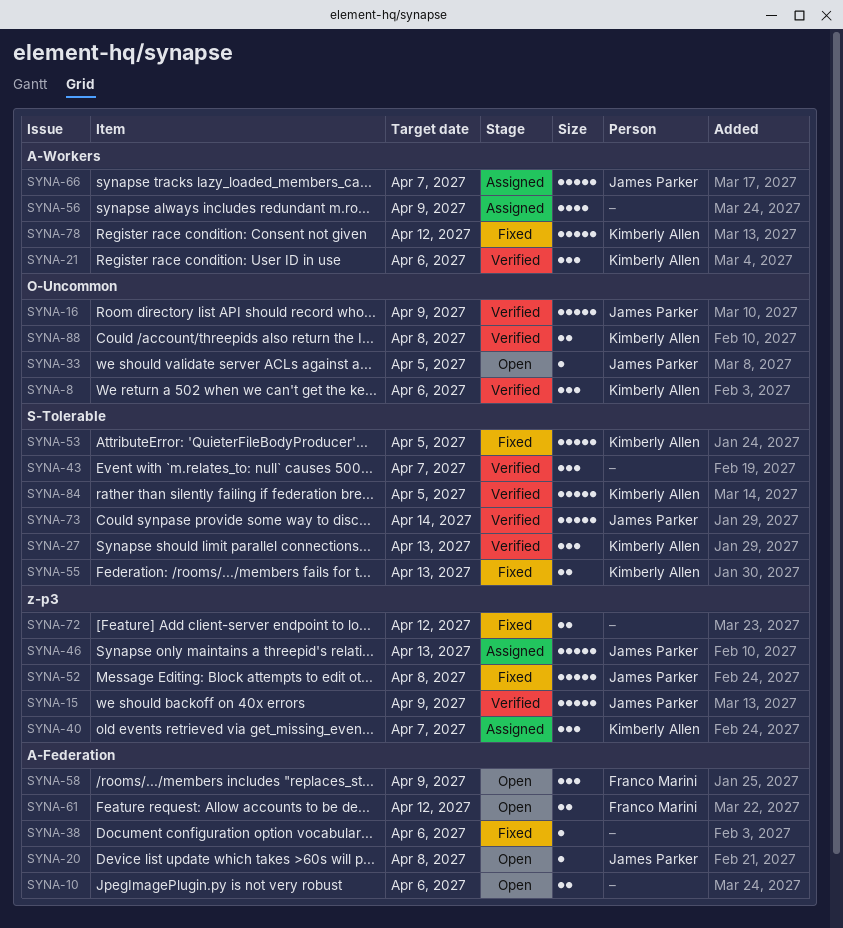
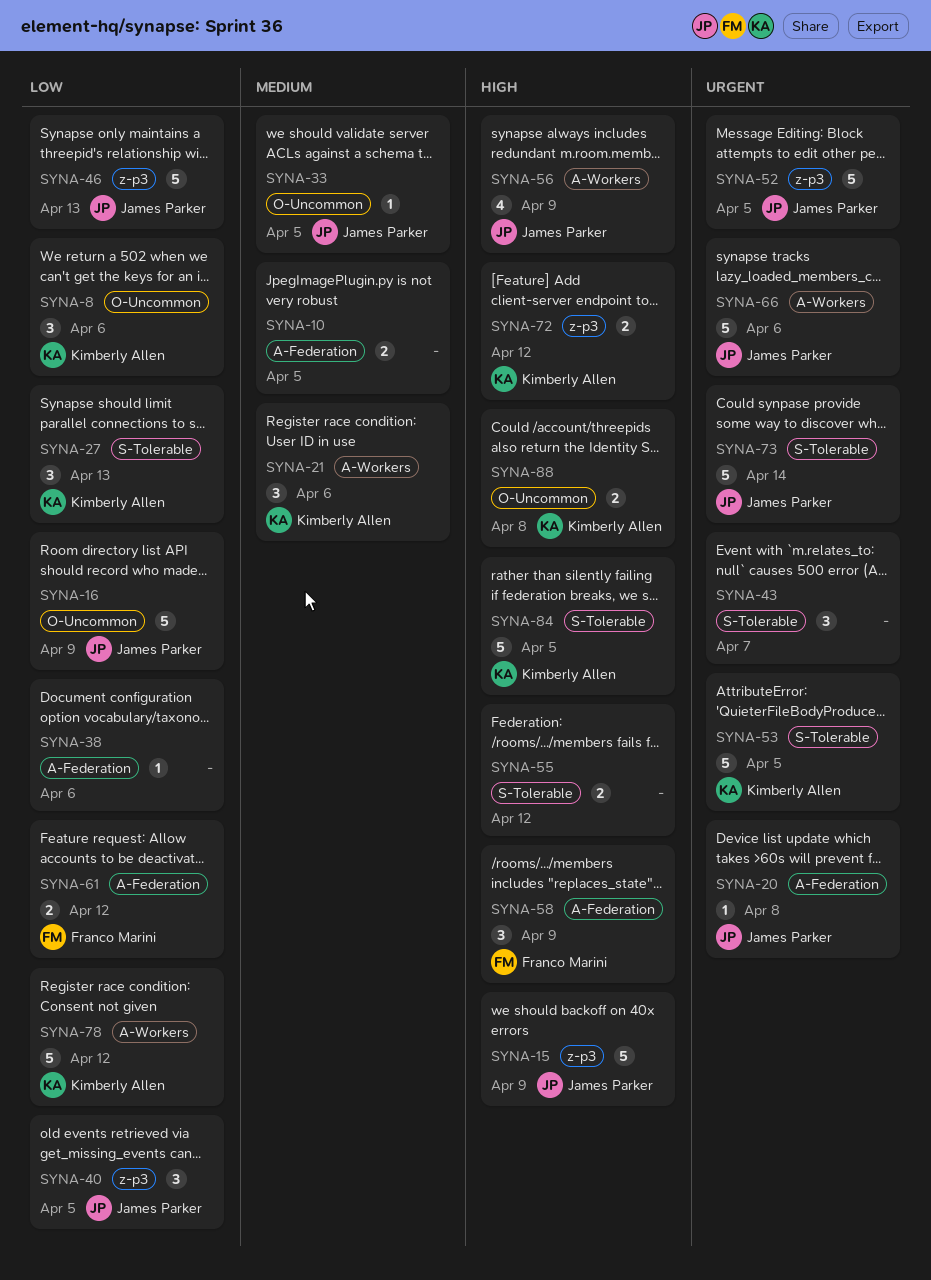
SYNA-10, due: Apr 6 -> Apr 5
SYNA-40, owner: Kimberly Allen -> James Parker
SYNA-40, due: Apr 7 -> Apr 5
SYNA-52, due: Apr 8 -> Apr 5
SYNA-55, owner: Kimberly Allen -> none
SYNA-55, due: Apr 13 -> Apr 12
SYNA-56, owner: none -> James Parker
SYNA-66, due: Apr 7 -> Apr 6
SYNA-72, owner: none -> Kimberly Allen

